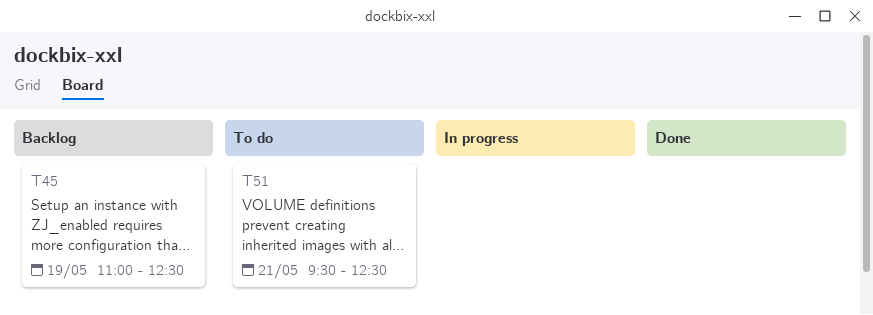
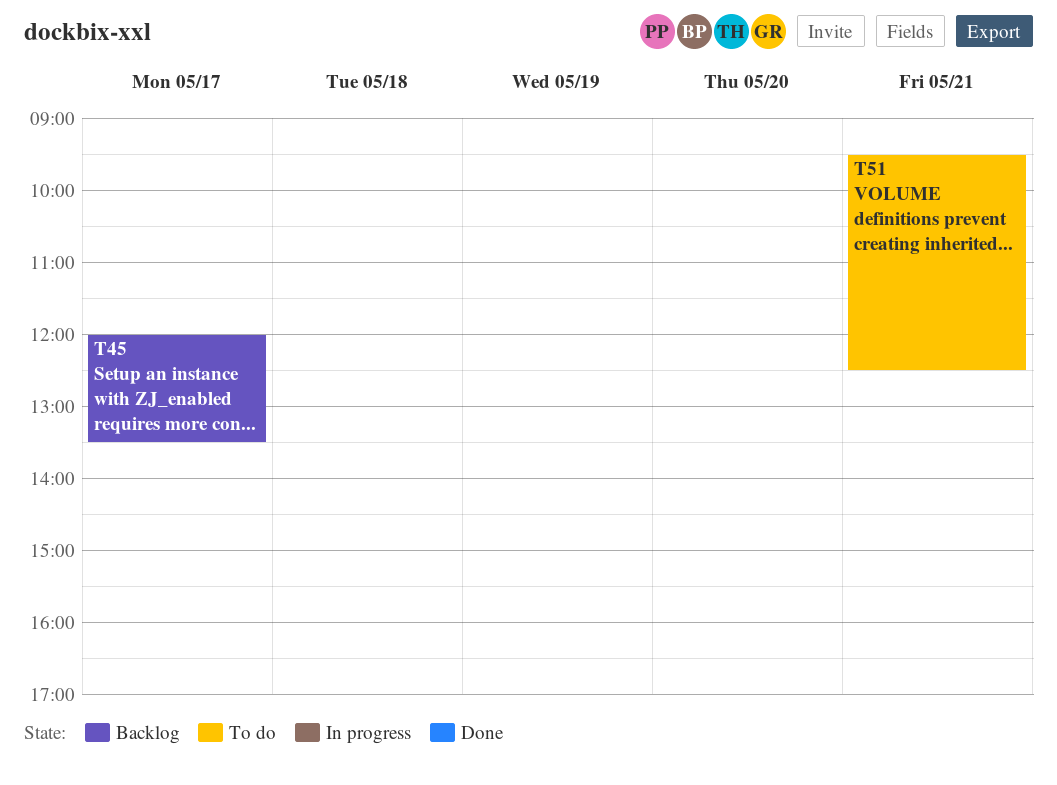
T45, day: May 19 -> May 17
T45, begins: 11:00 -> 12:00
T45, ends: 12:30 -> 13:30

